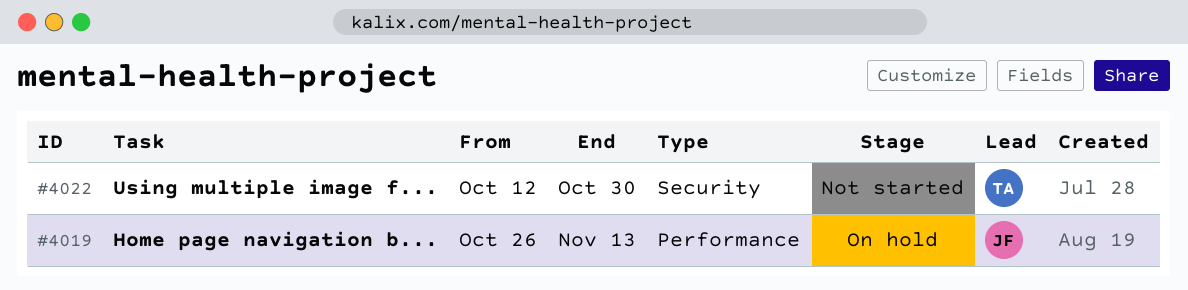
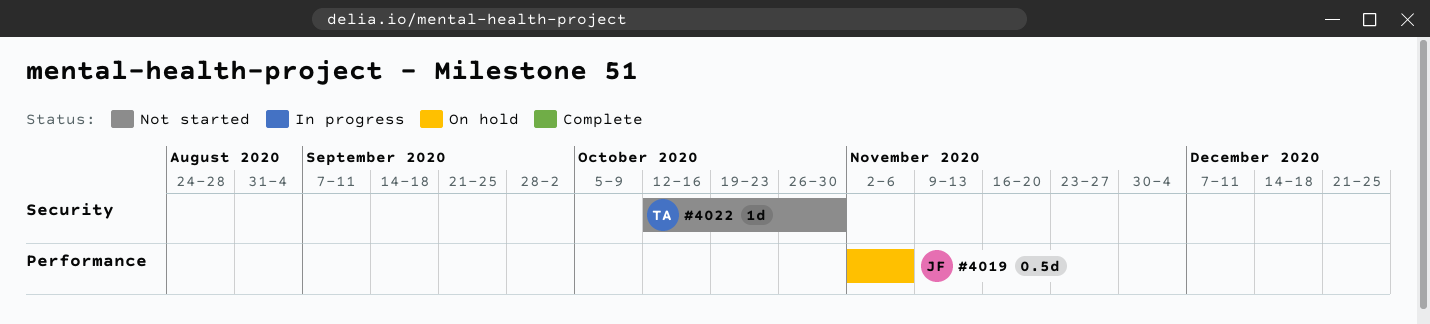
#4019, start: Oct 26 -> Nov 2
#4019, due: Nov 13 -> Nov 6

